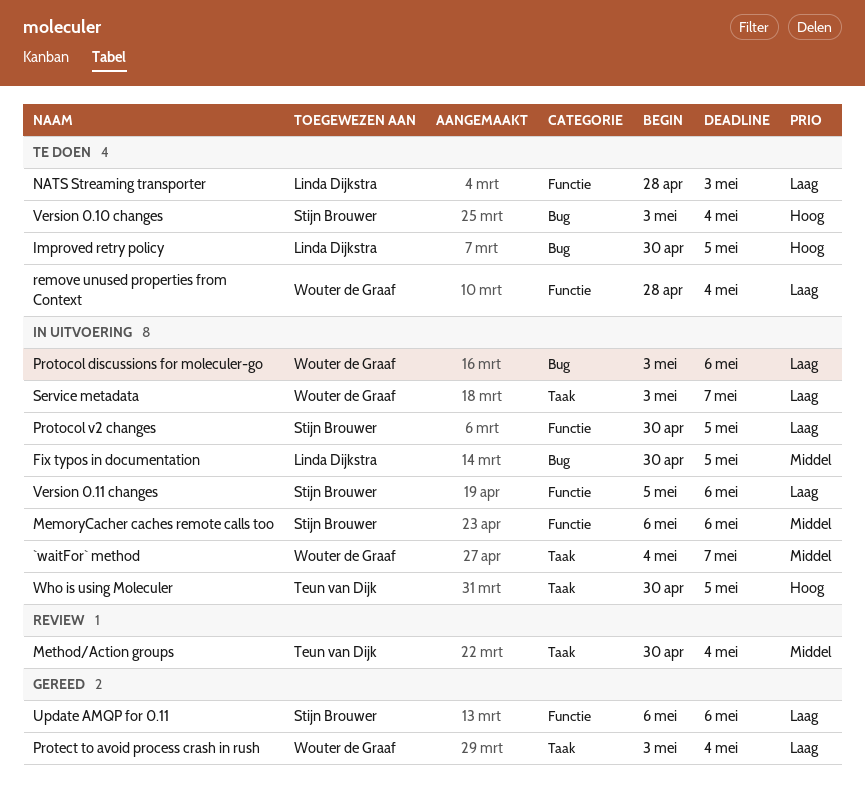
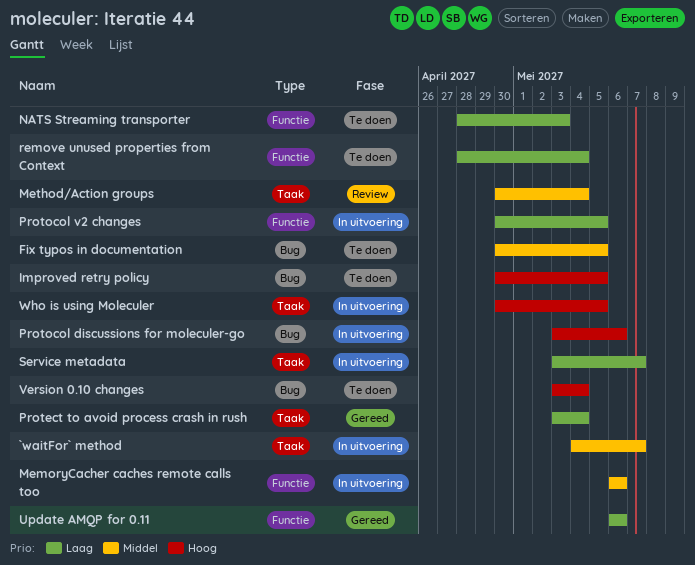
Fix typos in documentation, status: In uitvoering -> Te doen
Protocol discussions for moleculer-go, priority: Laag -> Hoog
Version 0.11 changes: present -> none

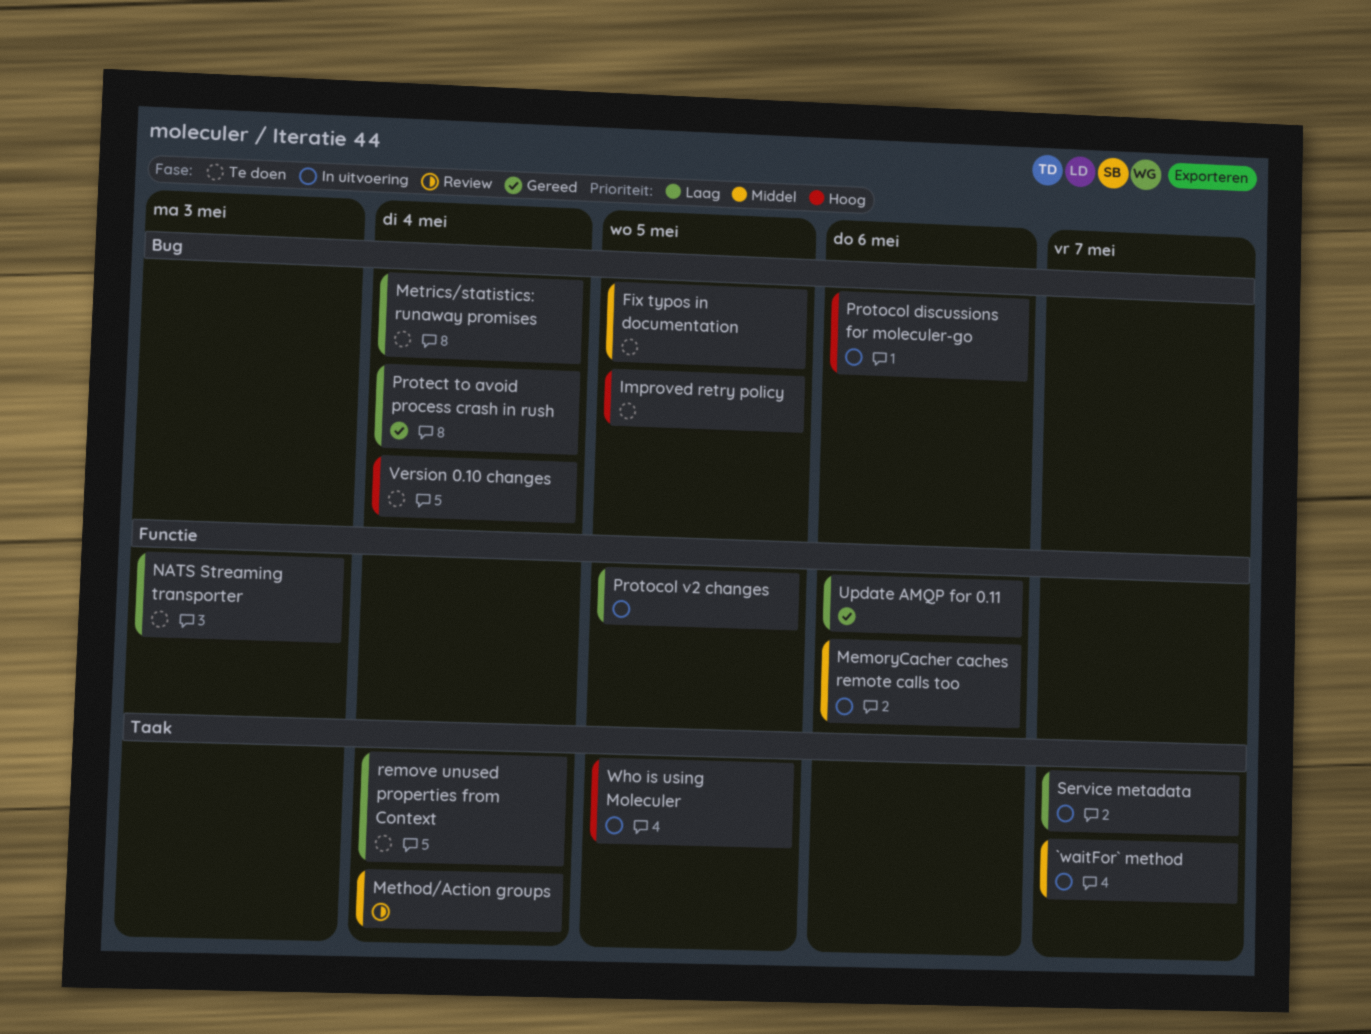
Metrics/statistics: runaway promises: none -> present
Protect to avoid process crash in rush, label: Taak -> Bug
remove unused properties from Context, label: Functie -> Taak

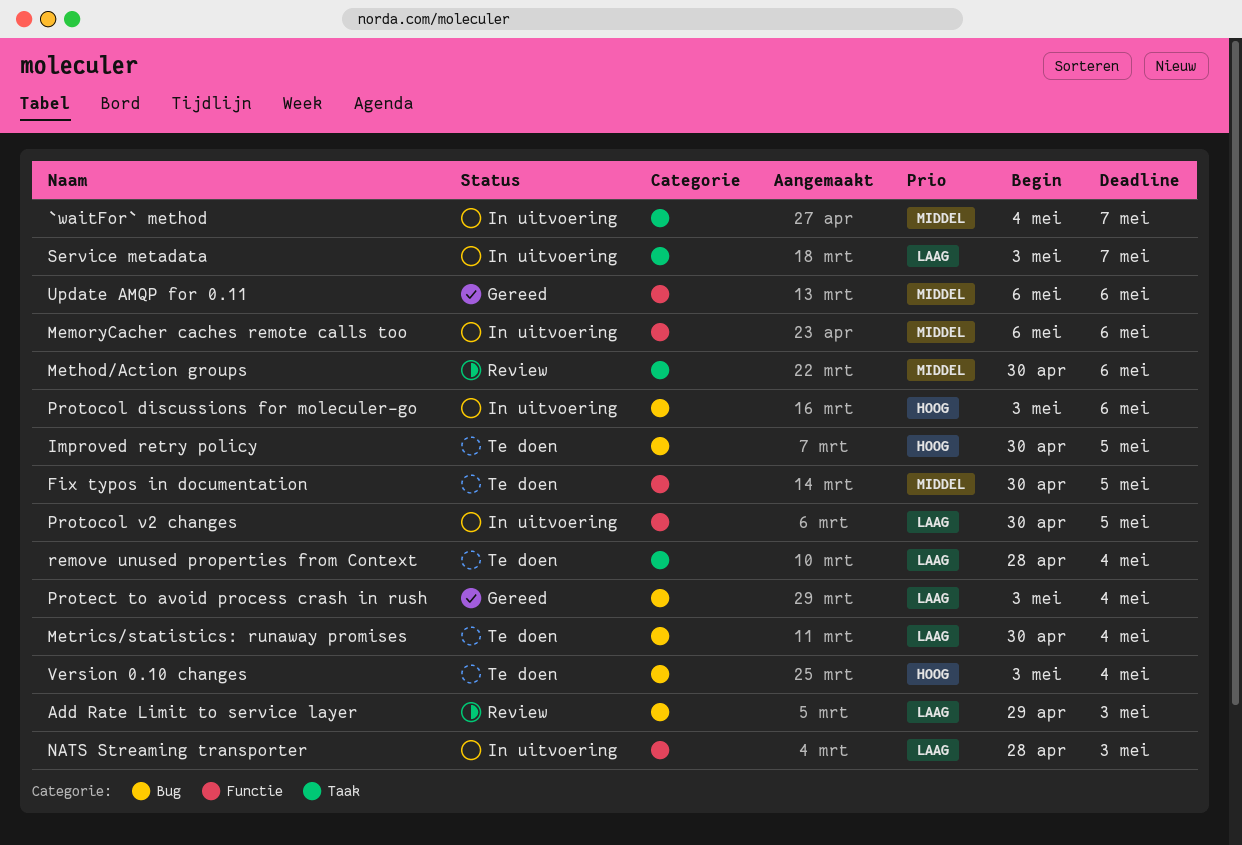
Add Rate Limit to service layer: none -> present
Fix typos in documentation, label: Bug -> Functie
Method/Action groups, due: May 4 -> May 6
NATS Streaming transporter, status: Te doen -> In uitvoering
Update AMQP for 0.11, priority: Laag -> Middel
Who is using Moleculer: present -> none

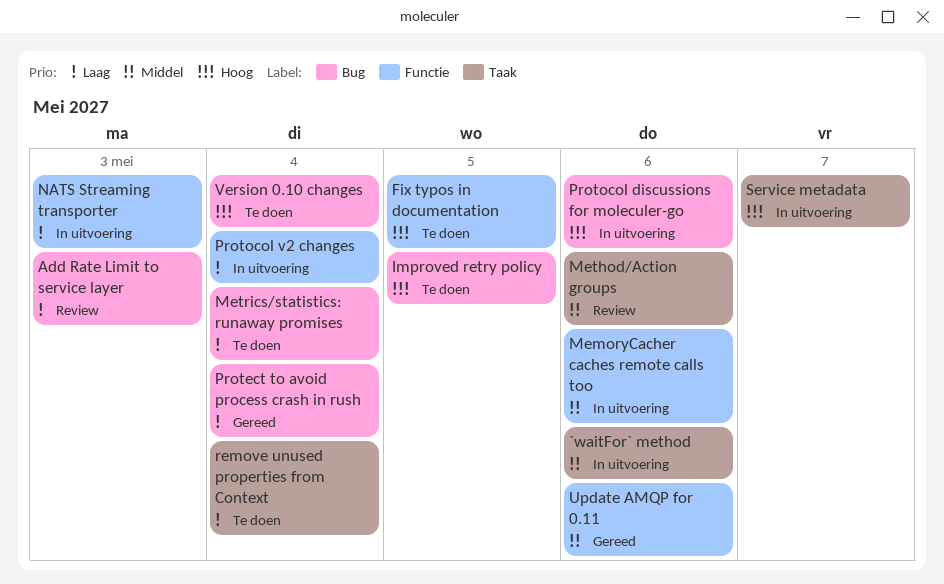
`waitFor` method, due: May 7 -> May 6
Fix typos in documentation, priority: Middel -> Hoog
Protocol v2 changes, due: May 5 -> May 4
Service metadata, priority: Laag -> Hoog

